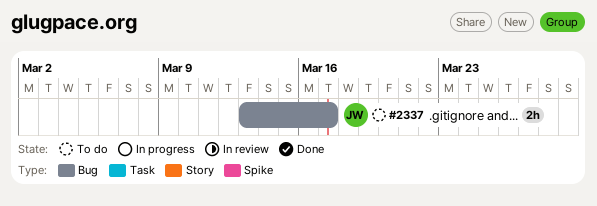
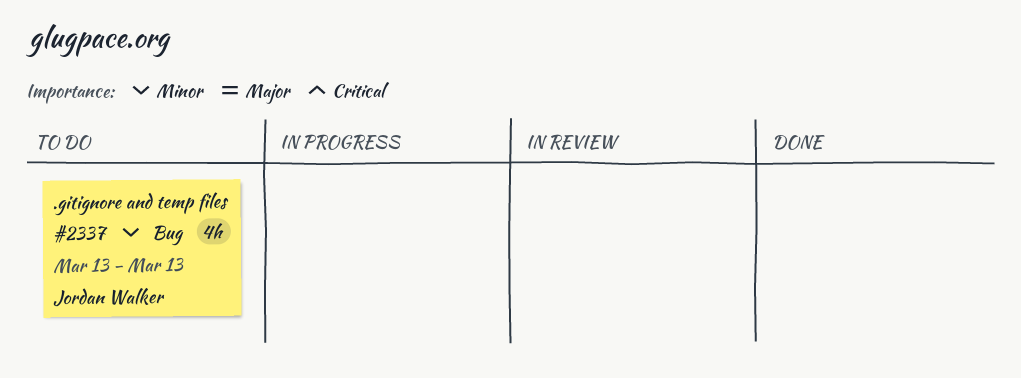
#2337, estimate: 2h -> 4h
#2337, due: Mar 17 -> Mar 13

